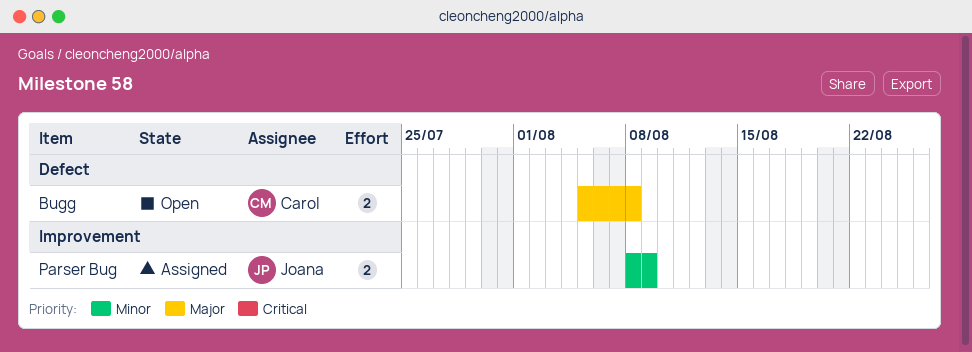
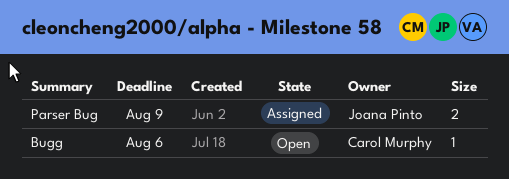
Bugg, estimate: 2 -> 1
Bugg, due: Aug 8 -> Aug 6

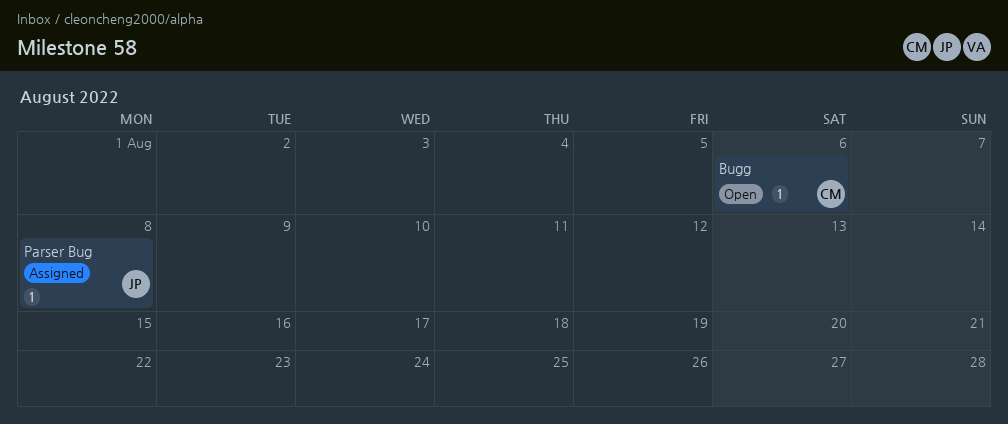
Parser Bug, estimate: 2 -> 1
Parser Bug, due: Aug 9 -> Aug 8

